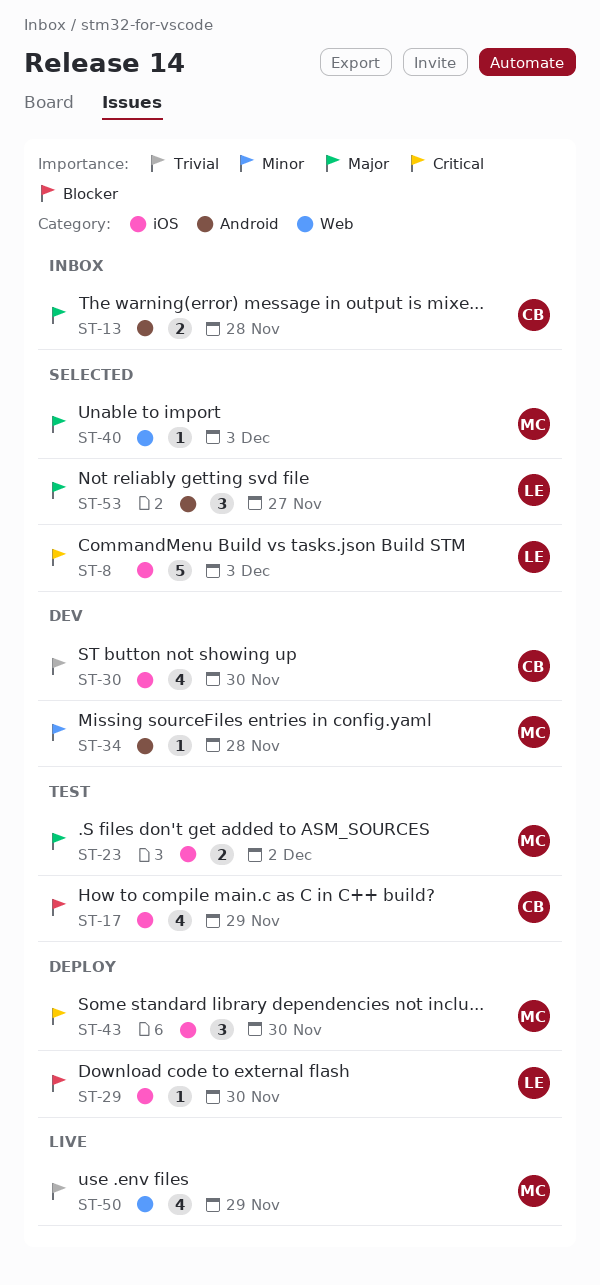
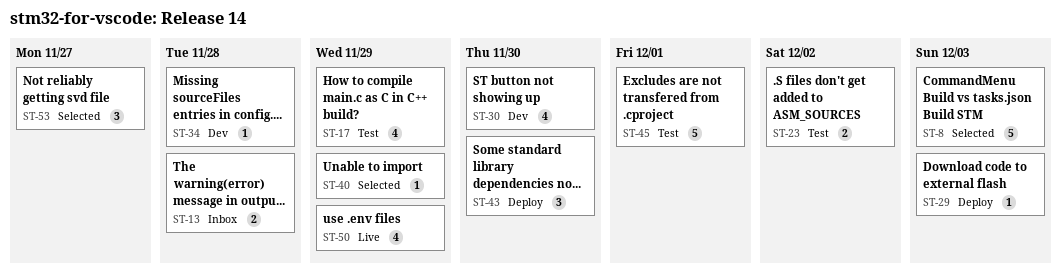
ST-29, due: Nov 30 -> Dec 3
ST-40, due: Dec 3 -> Nov 29
ST-45: none -> present

